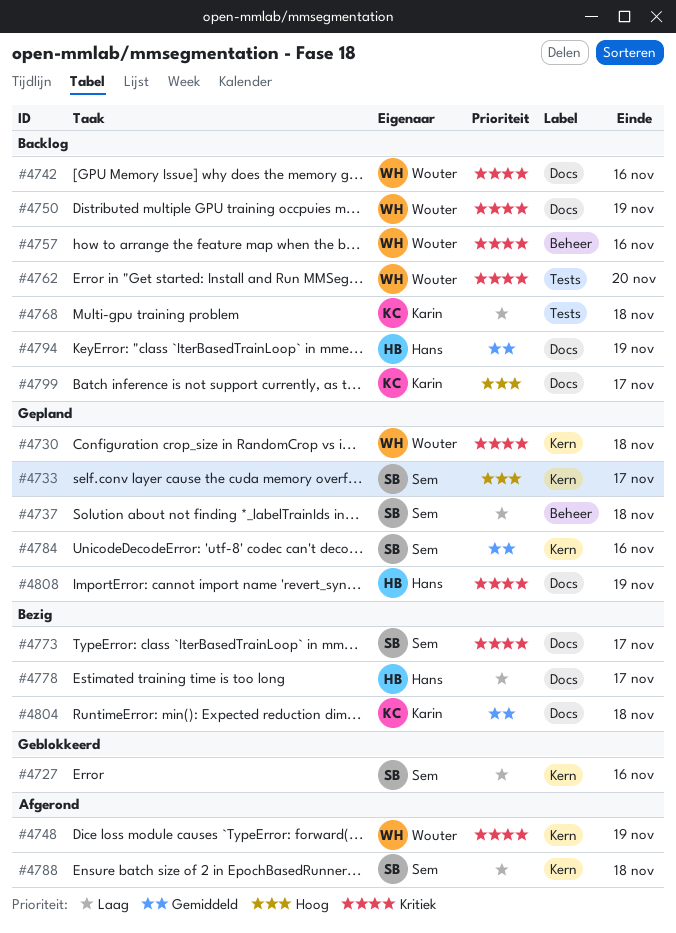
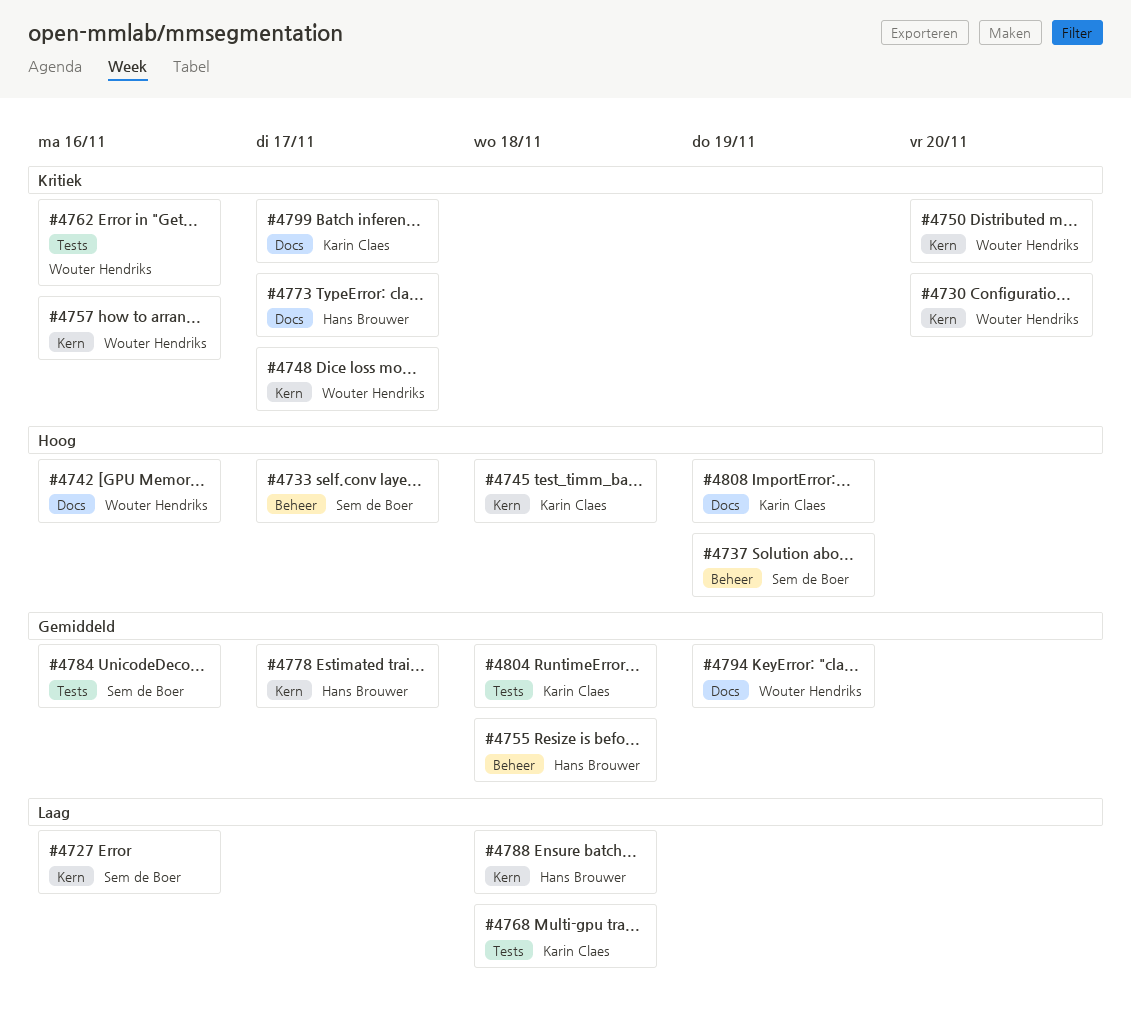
#4730, due: Nov 18 -> Nov 20
#4733, label: Kern -> Beheer
#4737, priority: Laag -> Hoog
#4737, due: Nov 18 -> Nov 19
#4742, priority: Kritiek -> Hoog
#4745: none -> present
#4748, due: Nov 19 -> Nov 17
#4750, label: Docs -> Kern
#4750, due: Nov 19 -> Nov 20
#4755: none -> present
#4757, label: Beheer -> Kern
#4762, due: Nov 20 -> Nov 16
#4773, owner: Sem de Boer -> Hans Brouwer
#4778, priority: Laag -> Gemiddeld
#4778, label: Docs -> Kern
#4784, label: Kern -> Tests
#4788, owner: Sem de Boer -> Hans Brouwer
#4794, owner: Hans Brouwer -> Wouter Hendriks
#4799, priority: Hoog -> Kritiek
#4804, label: Docs -> Tests
#4808, owner: Hans Brouwer -> Karin Claes
#4808, priority: Kritiek -> Hoog

